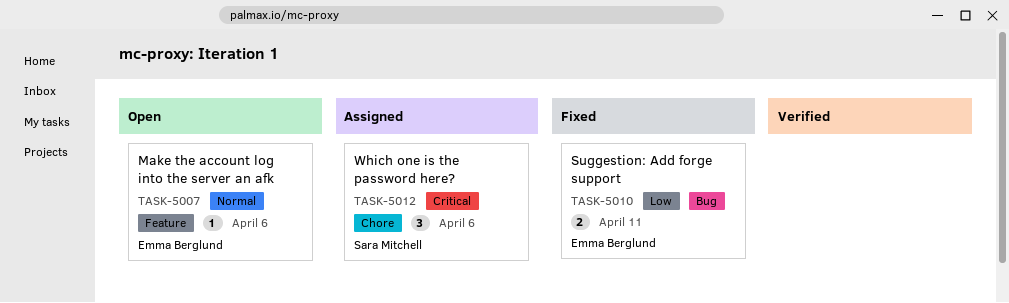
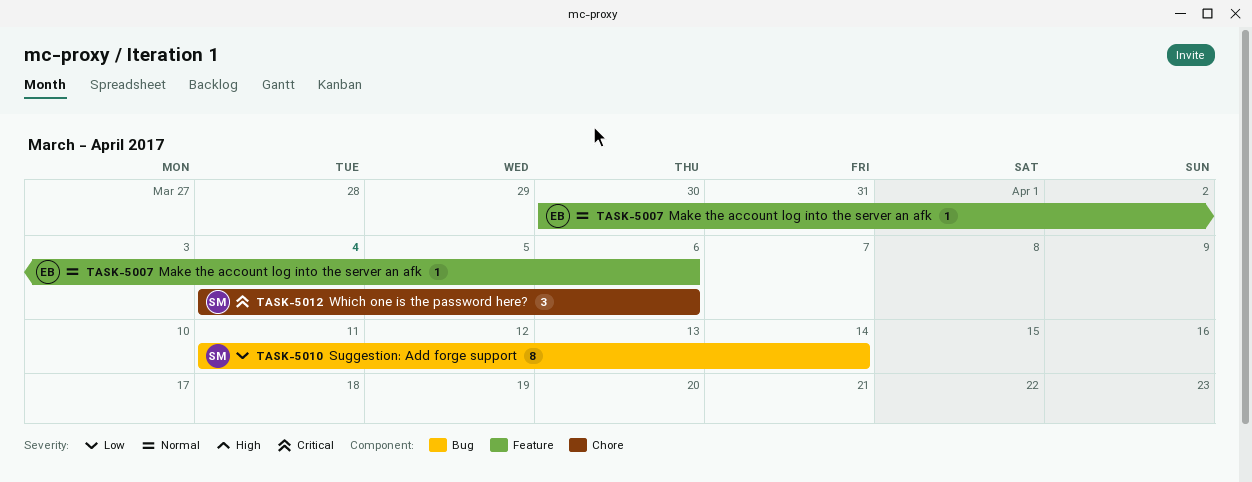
TASK-5010, owner: Emma Berglund -> Sara Mitchell
TASK-5010, estimate: 2 -> 8
TASK-5010, due: Apr 11 -> Apr 14

